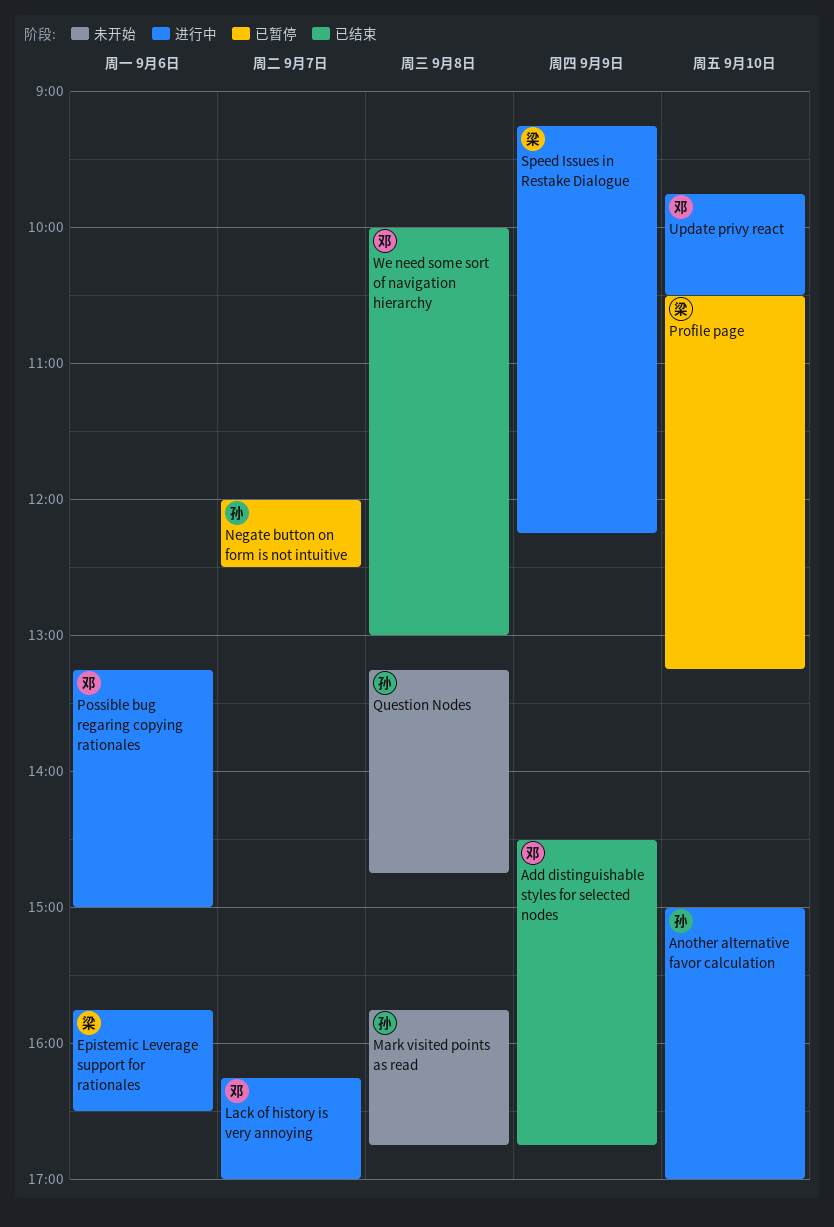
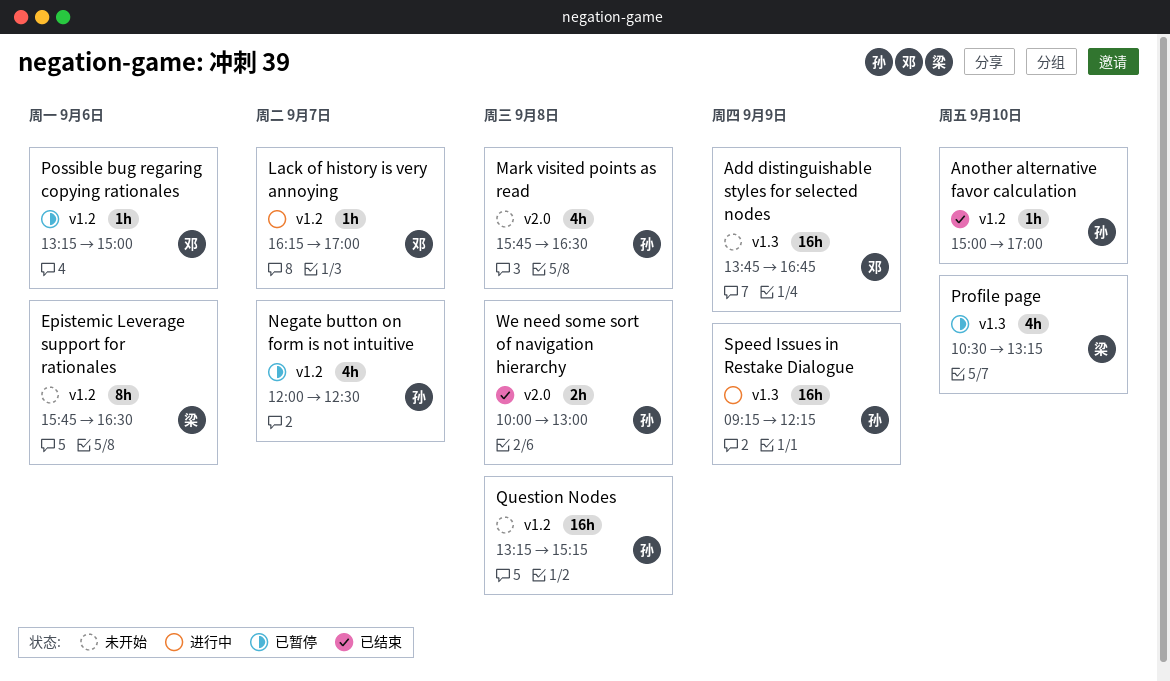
Add distinguishable styles for selected nodes, status: 已结束 -> 未开始
Add distinguishable styles for selected nodes, begins: 14:30 -> 13:45
Another alternative favor calculation, status: 进行中 -> 已结束
Epistemic Leverage support for rationales, status: 进行中 -> 未开始
Mark visited points as read, ends: 16:45 -> 16:30
Possible bug regaring copying rationales, status: 进行中 -> 已暂停
Question Nodes, ends: 14:45 -> 15:15
Speed Issues in Restake Dialogue, owner: 梁 -> 孙
Update privy react: present -> none
We need some sort of navigation hierarchy, owner: 邓 -> 孙

